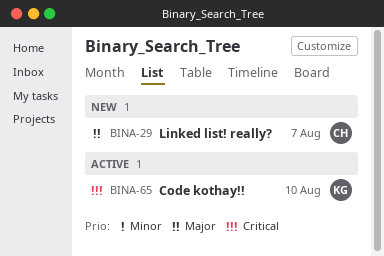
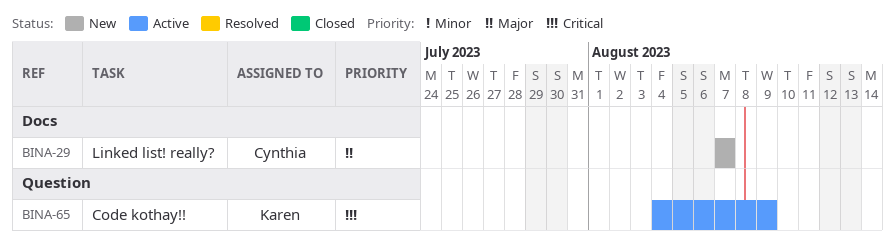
BINA-65, due: Aug 10 -> Aug 9

